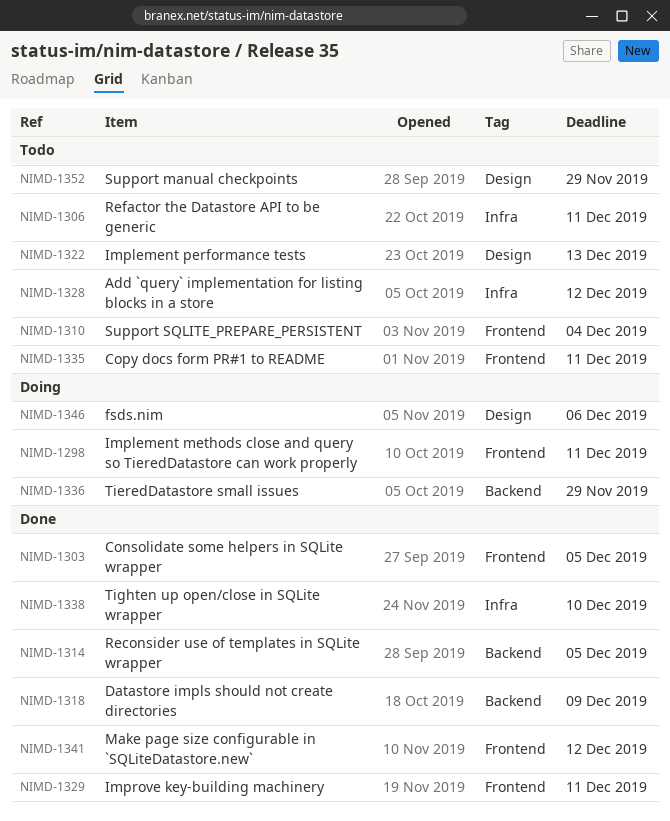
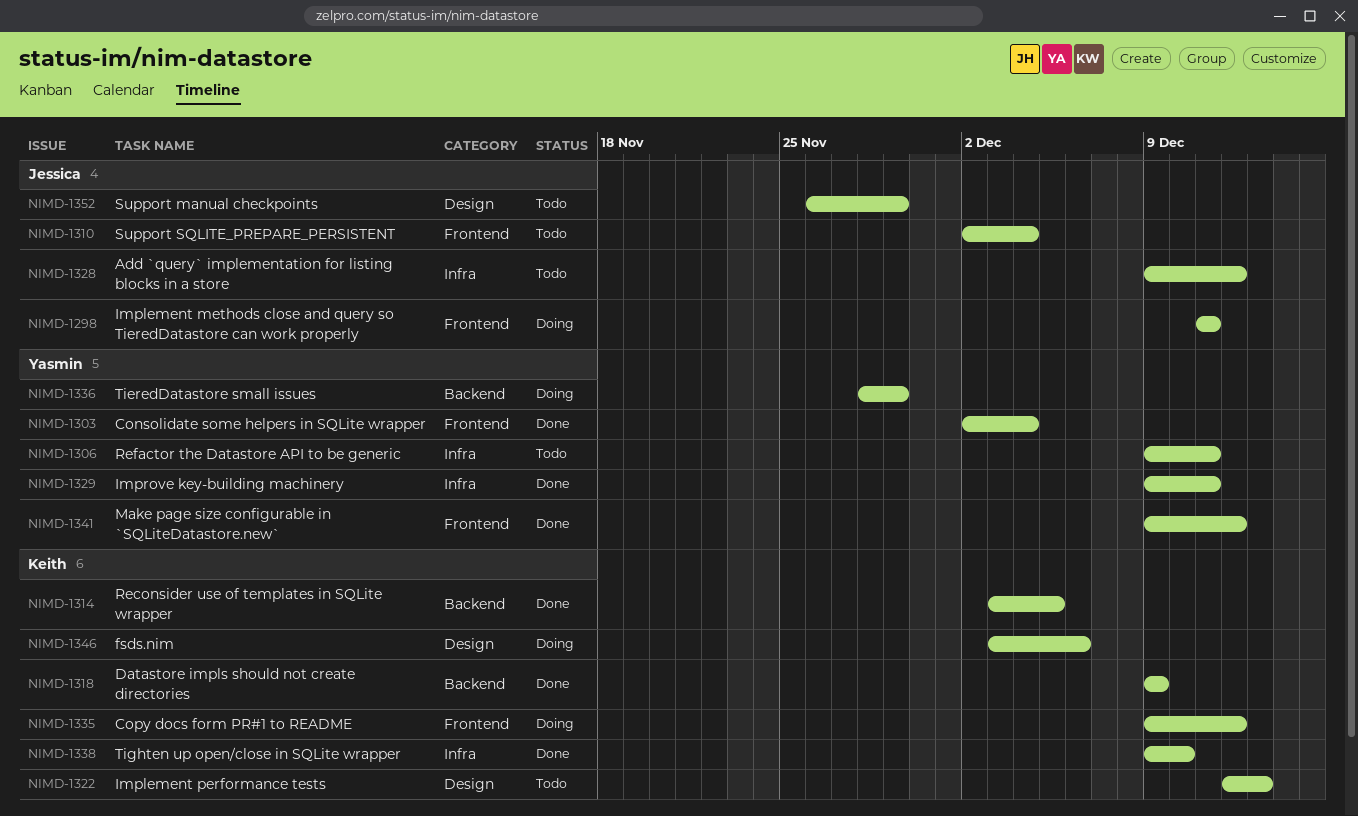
NIMD-1303, due: Dec 5 -> Dec 4
NIMD-1329, label: Frontend -> Infra
NIMD-1335, status: Todo -> Doing
NIMD-1335, due: Dec 11 -> Dec 12

